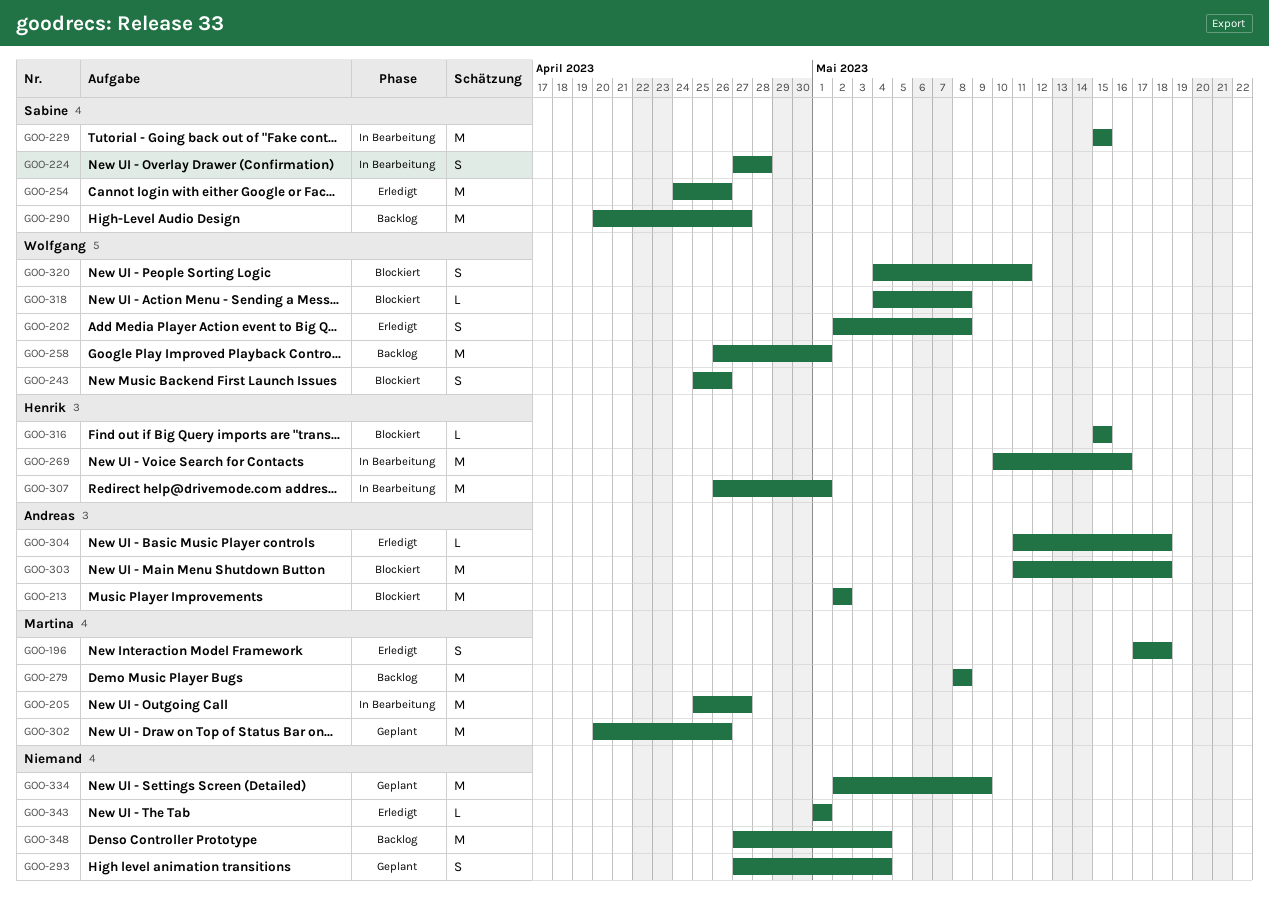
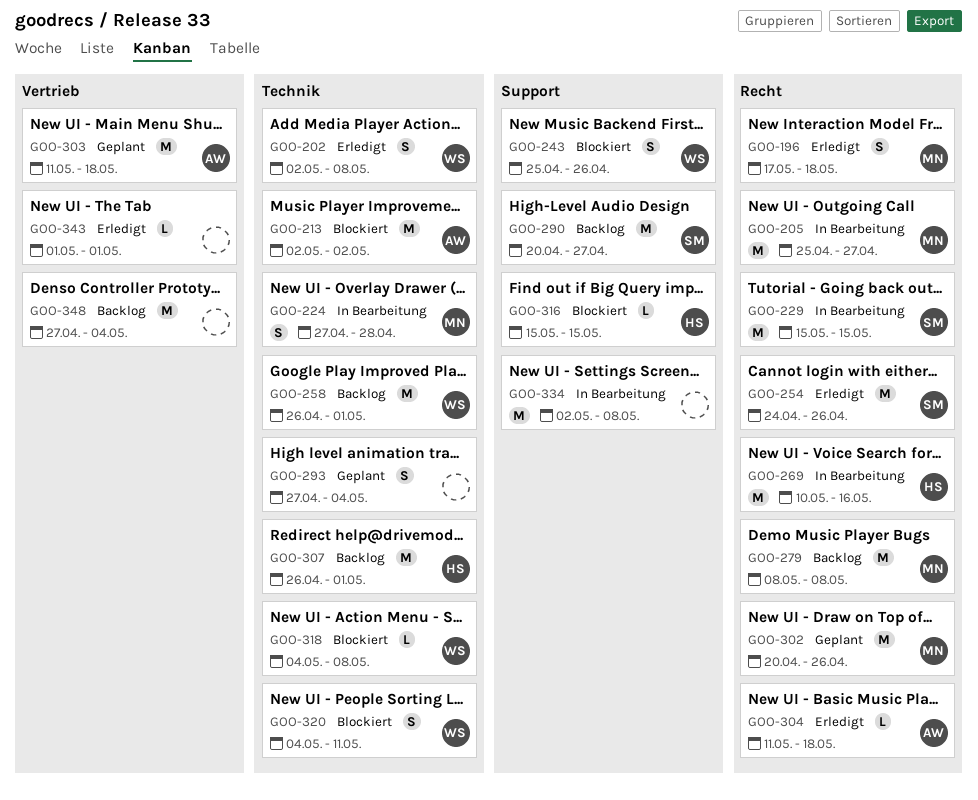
GOO-224, owner: Sabine -> Martina
GOO-303, status: Blockiert -> Geplant
GOO-307, status: In Bearbeitung -> Backlog
GOO-334, status: Geplant -> In Bearbeitung
GOO-334, due: May 9 -> May 8

